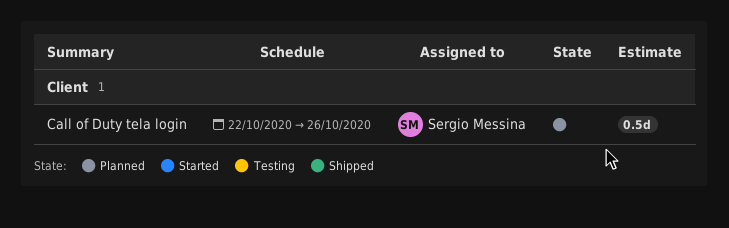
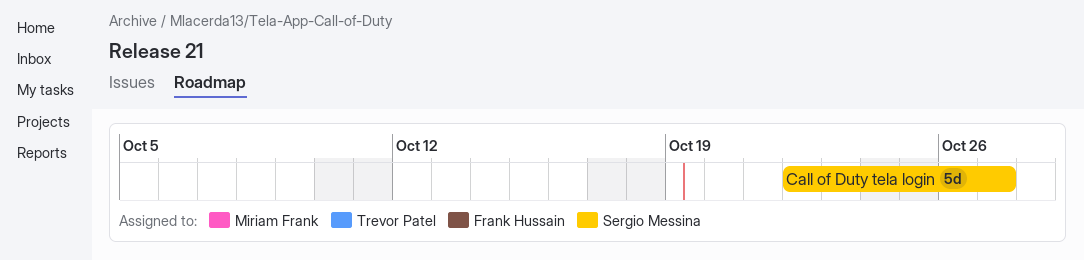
Call of Duty tela login, estimate: 0.5d -> 5d
Call of Duty tela login, due: Oct 26 -> Oct 27

